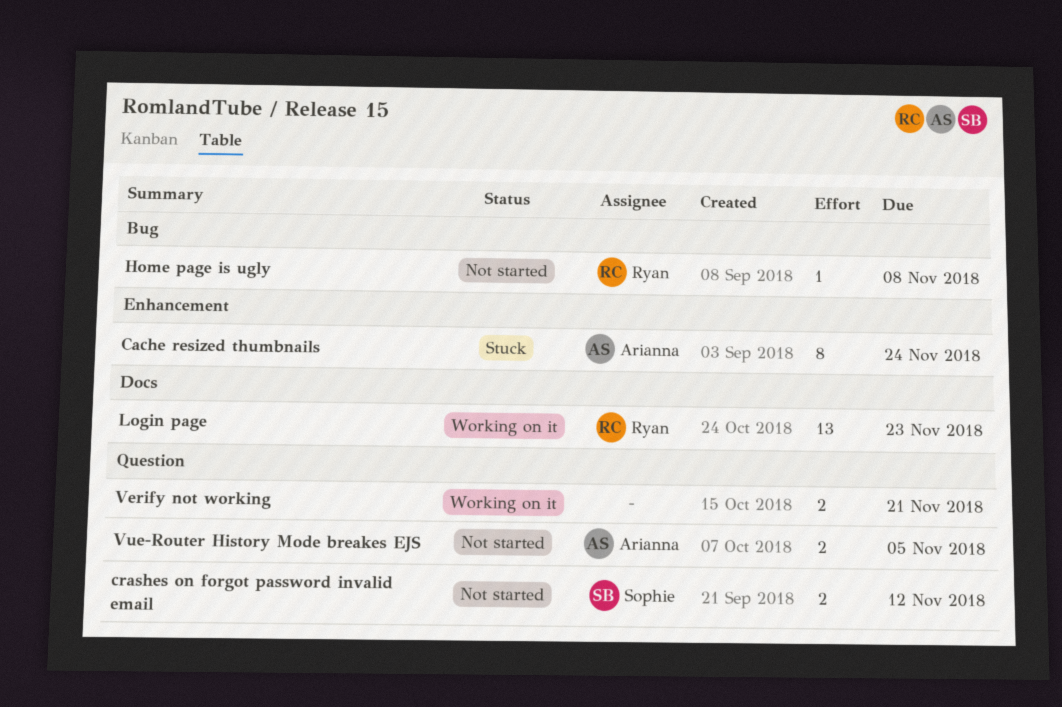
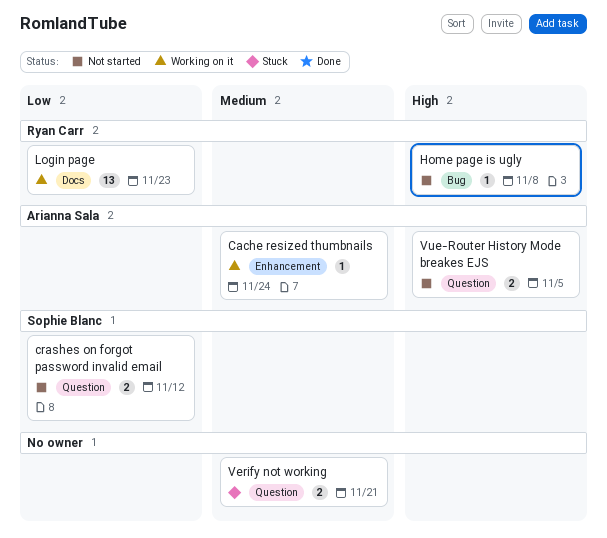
Cache resized thumbnails, status: Stuck -> Working on it
Cache resized thumbnails, estimate: 8 -> 1
Verify not working, status: Working on it -> Stuck

